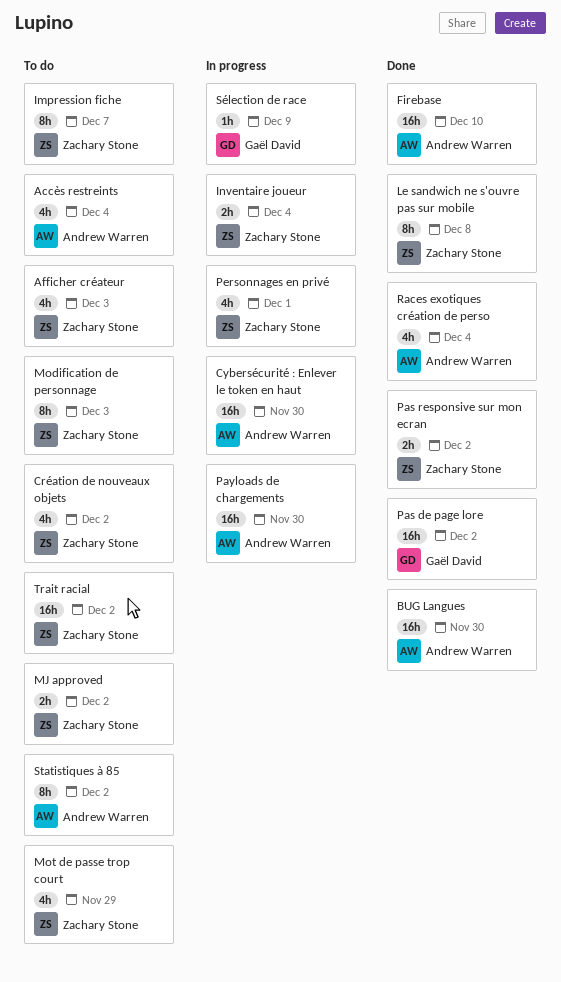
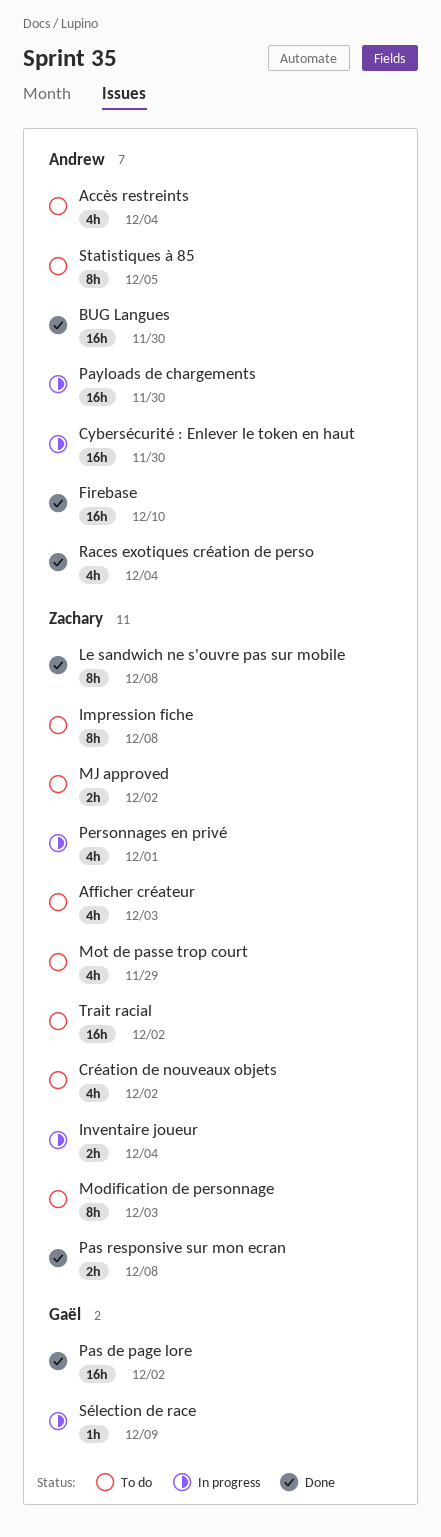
Impression fiche, due: Dec 7 -> Dec 8
Pas responsive sur mon ecran, due: Dec 2 -> Dec 8
Statistiques à 85, due: Dec 2 -> Dec 5

